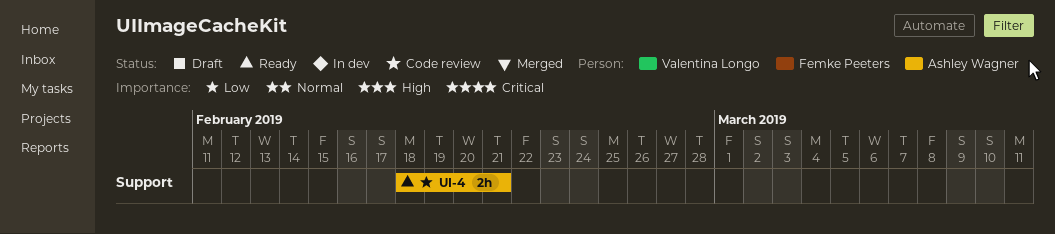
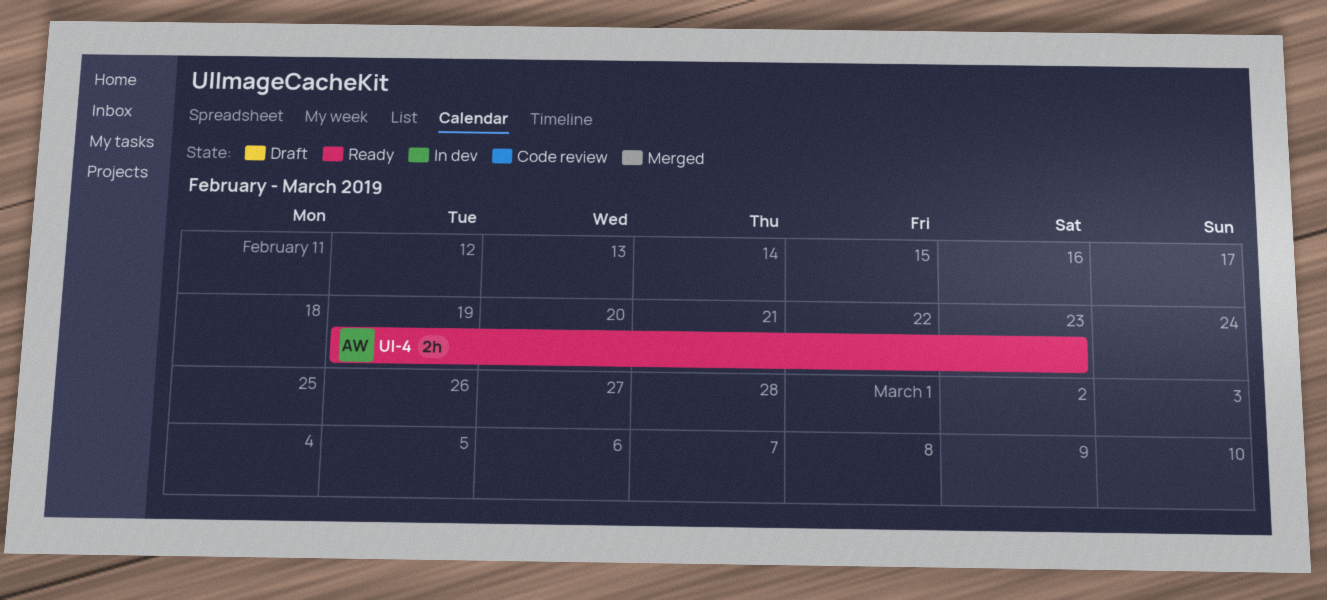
UI-4, start: Feb 18 -> Feb 19
UI-4, due: Feb 21 -> Feb 23

